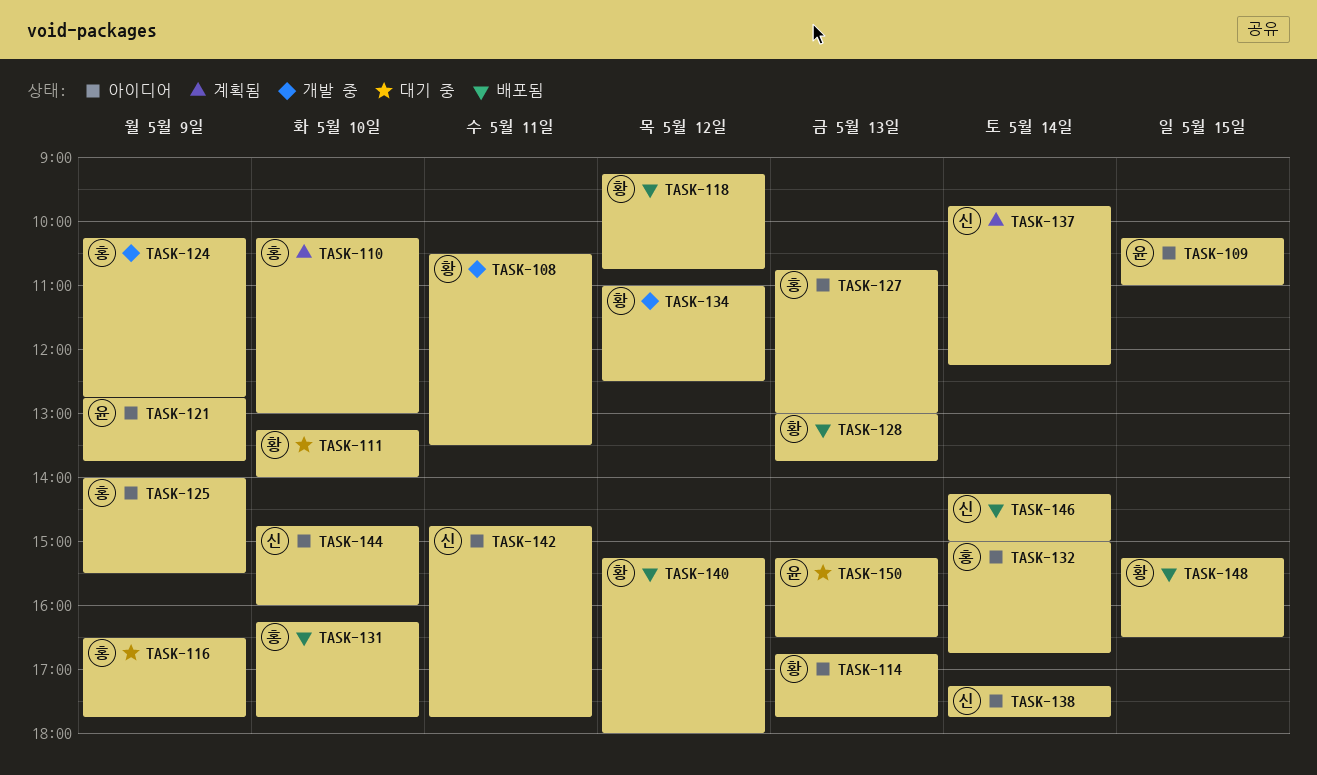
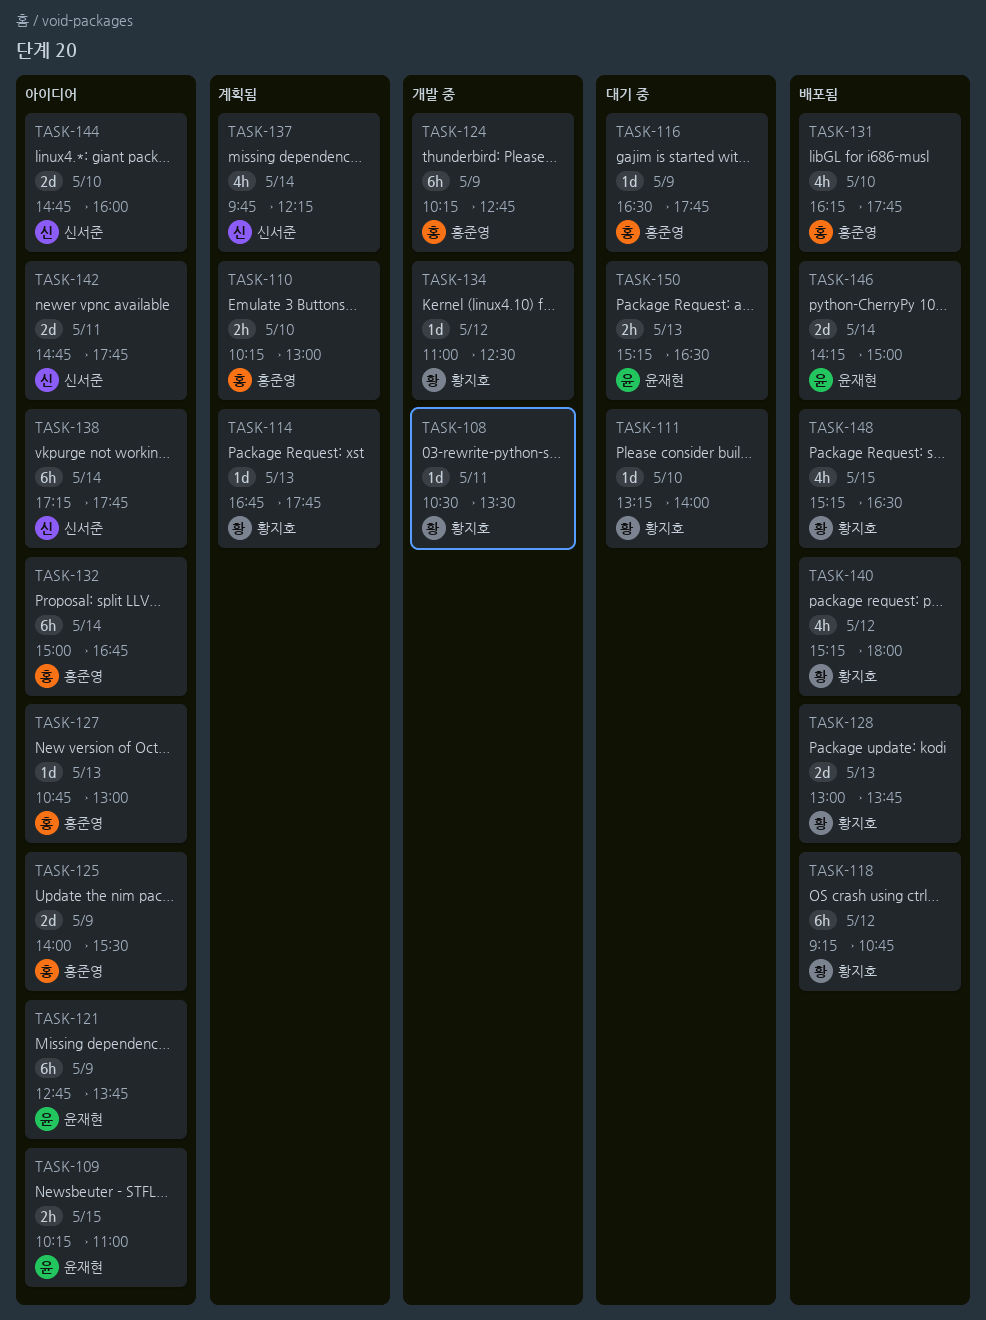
TASK-114, status: 아이디어 -> 계획됨
TASK-146, owner: 신서준 -> 윤재현

